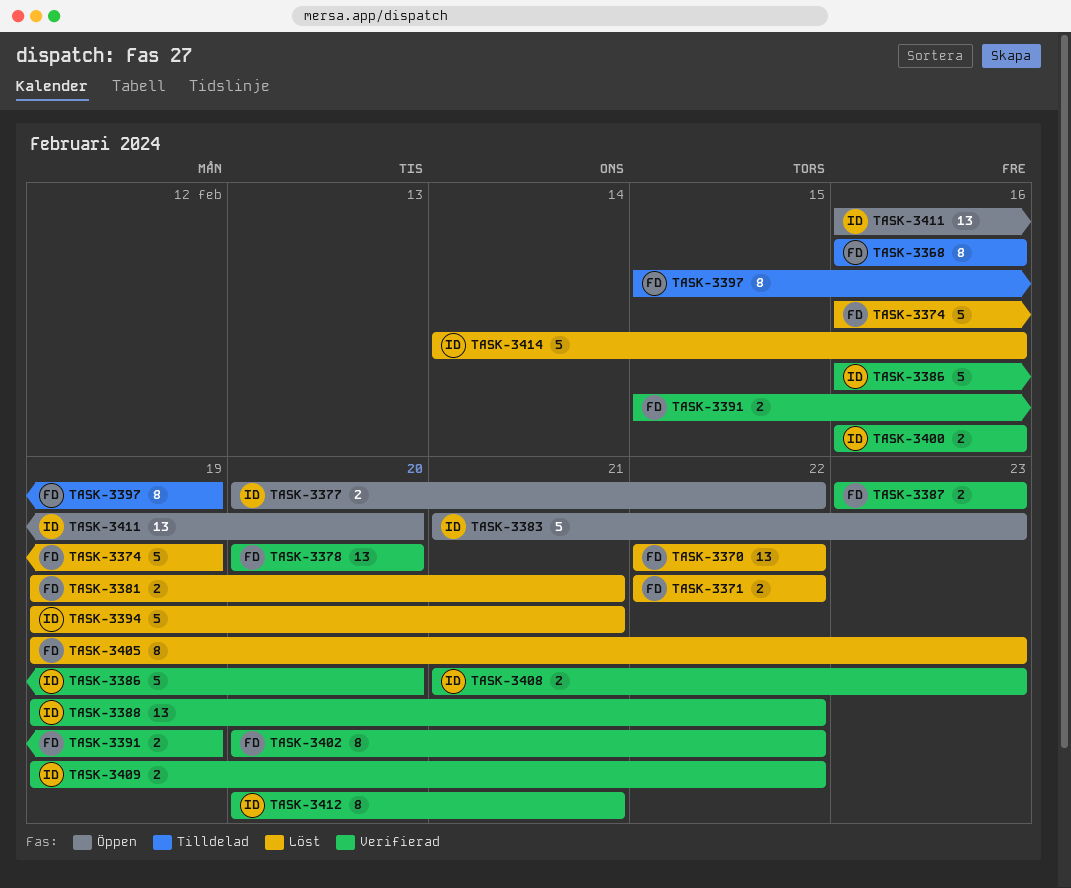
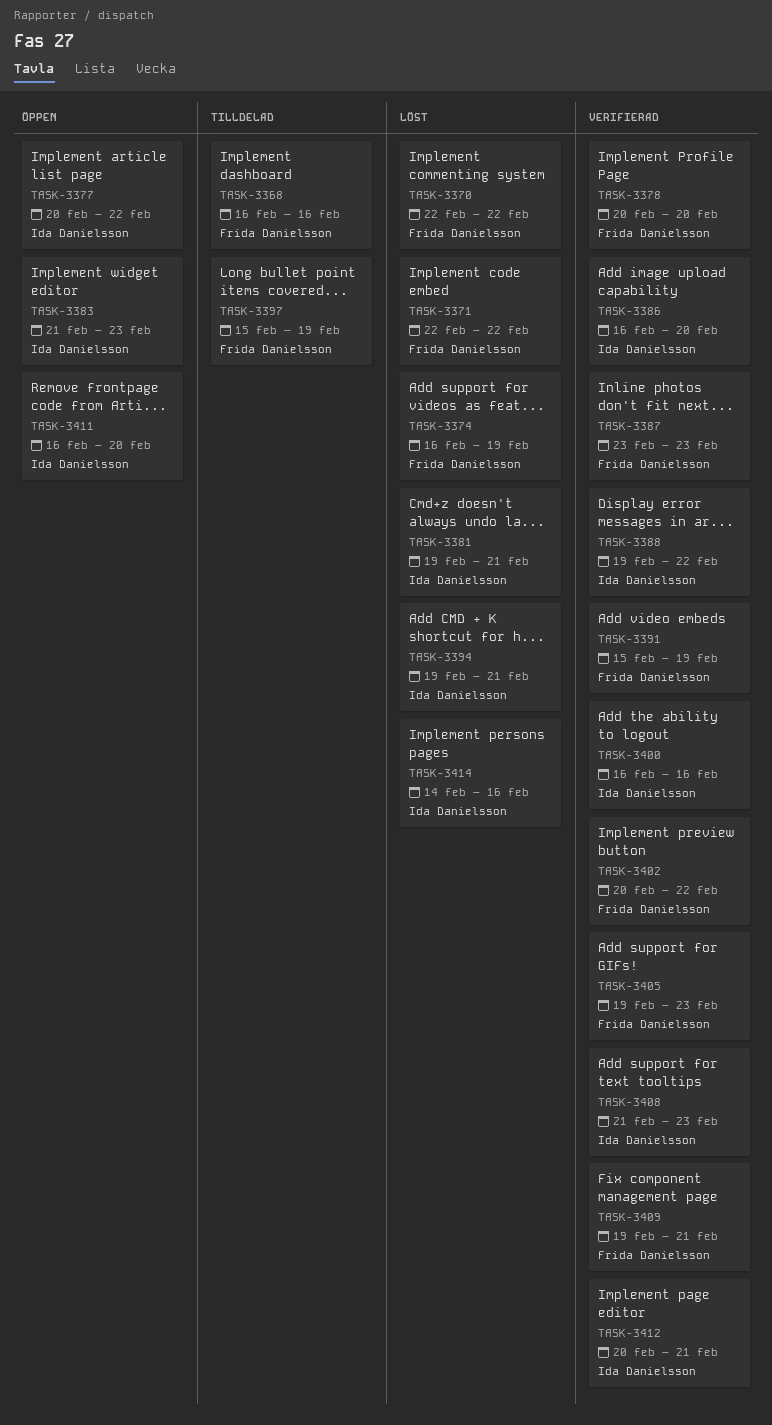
TASK-3381, owner: Frida Danielsson -> Ida Danielsson
TASK-3405, status: Löst -> Verifierad
TASK-3409, owner: Ida Danielsson -> Frida Danielsson
TASK-3409, due: Feb 22 -> Feb 21

